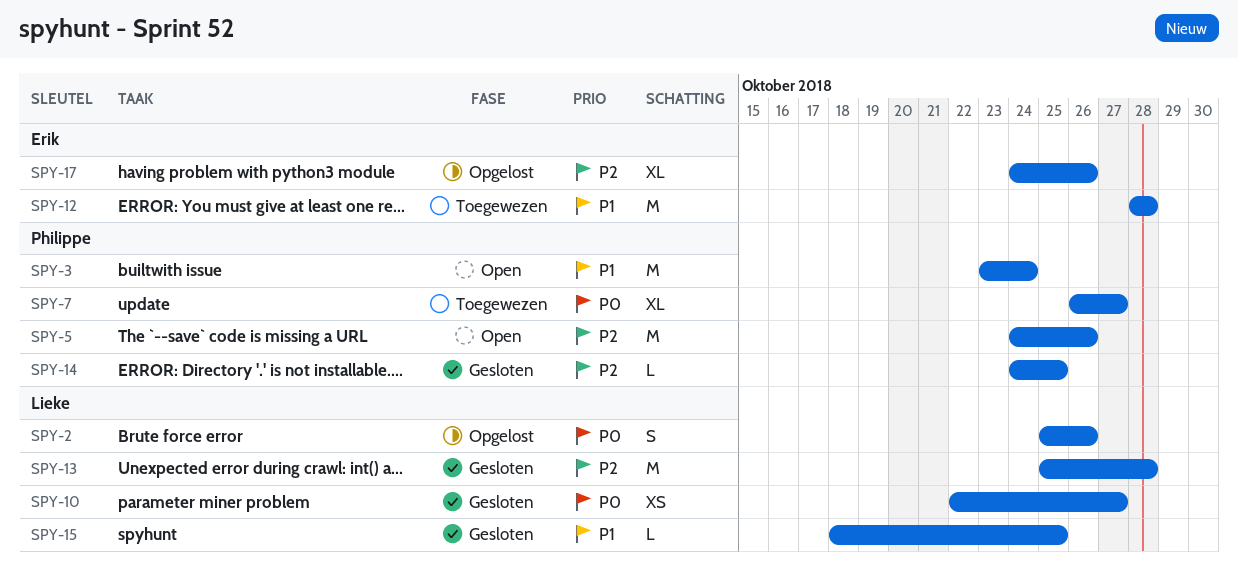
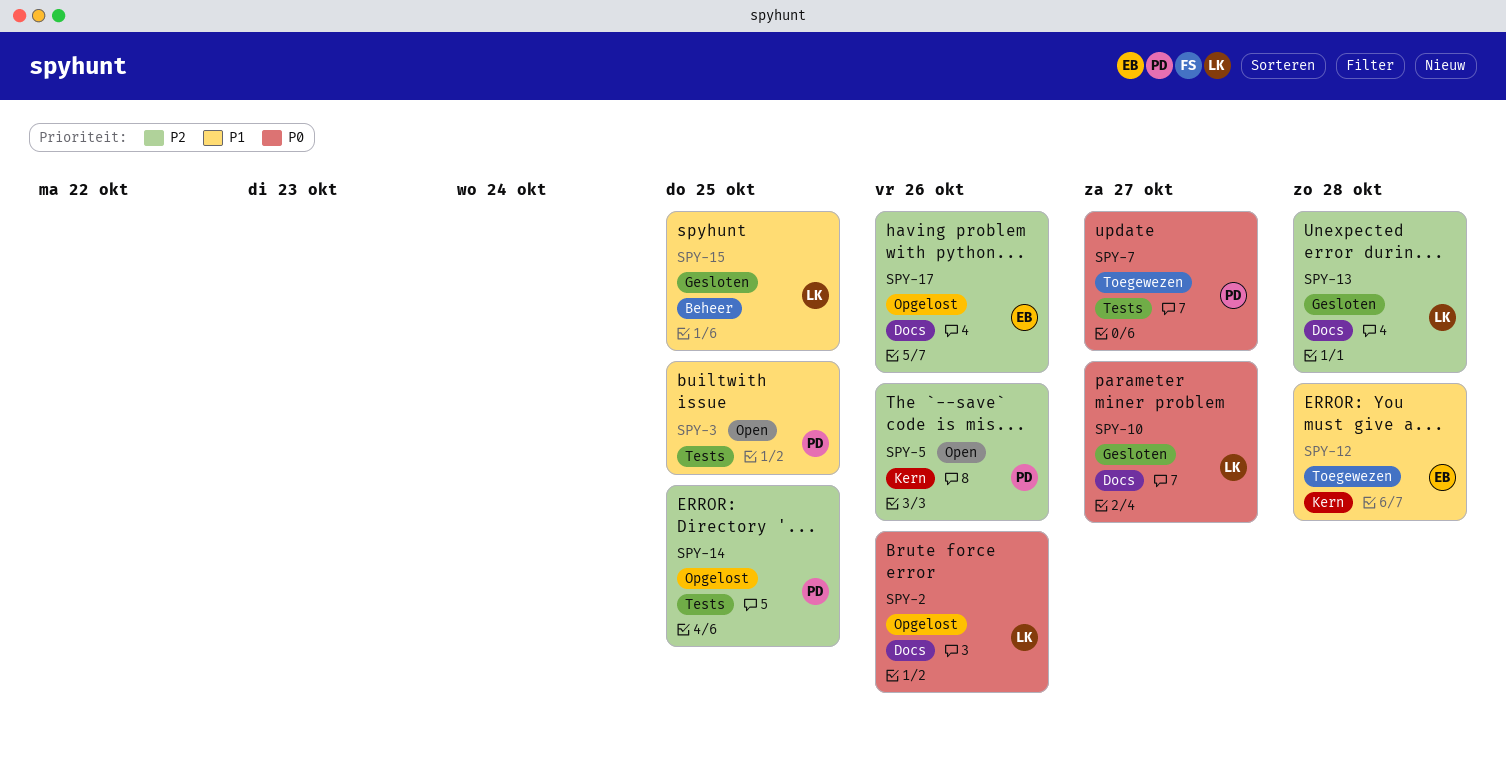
SPY-3, due: Oct 24 -> Oct 25
SPY-14, status: Gesloten -> Opgelost

